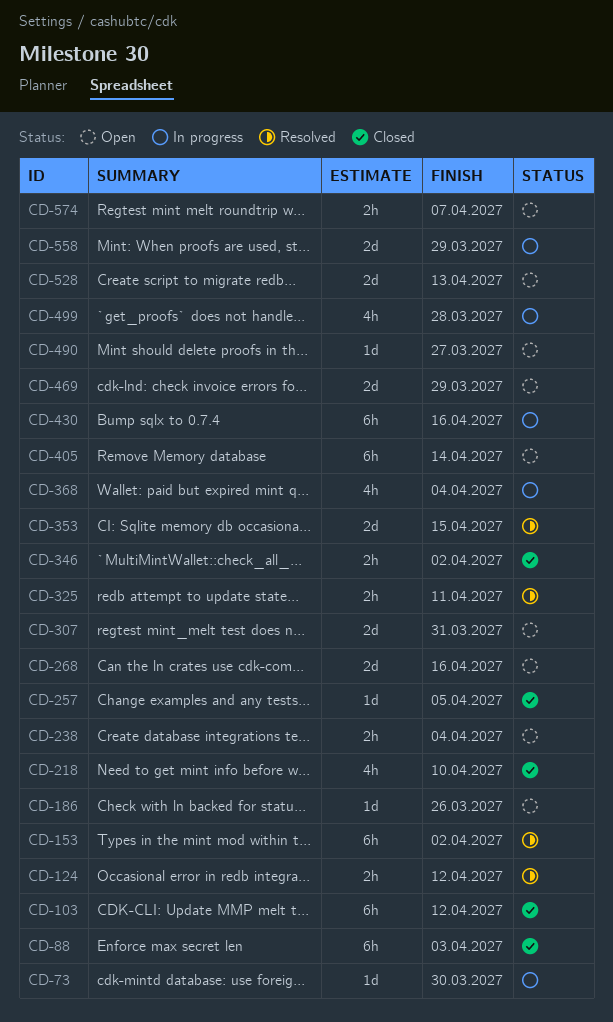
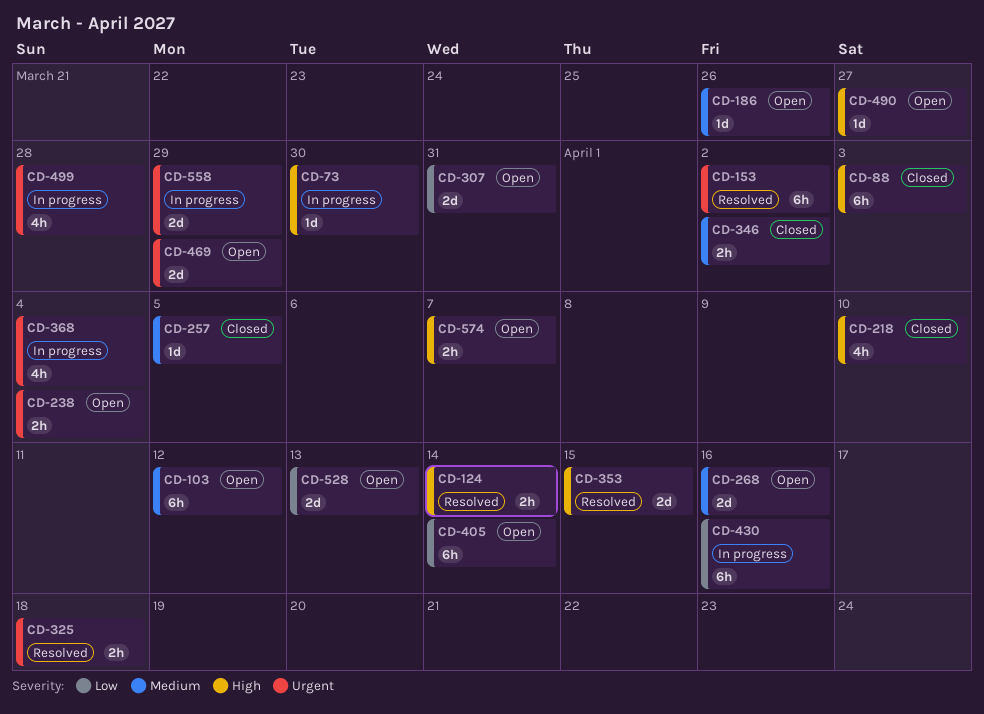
CD-103, status: Closed -> Open
CD-124, due: Apr 12 -> Apr 14
CD-325, due: Apr 11 -> Apr 18

